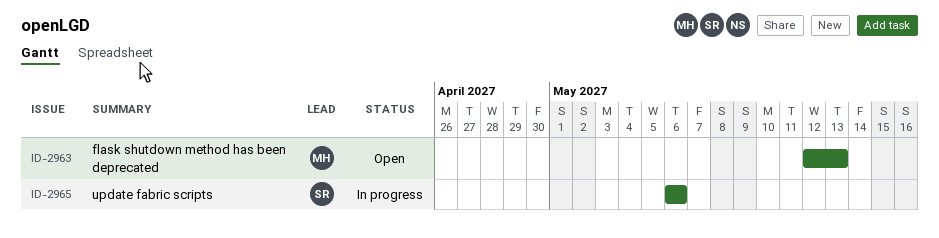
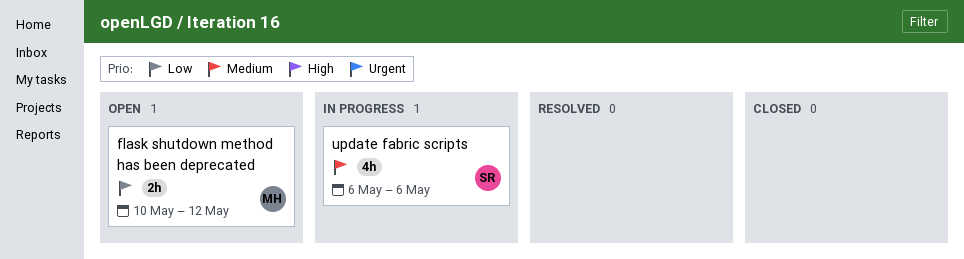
flask shutdown method has been deprecated, start: May 12 -> May 10
flask shutdown method has been deprecated, due: May 13 -> May 12

